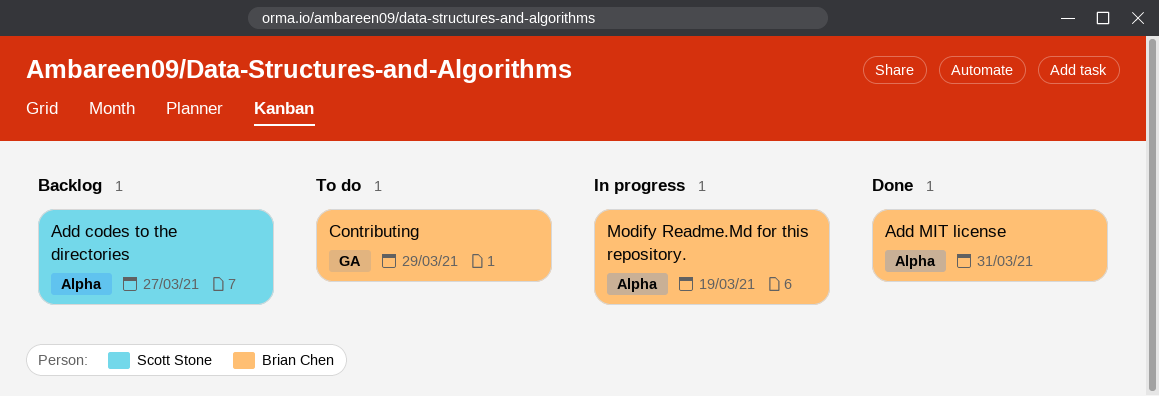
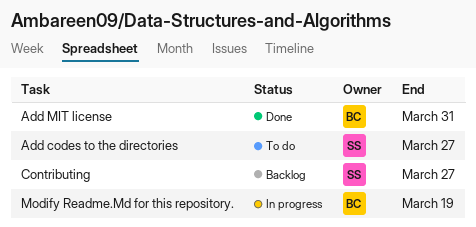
Add codes to the directories, status: Backlog -> To do
Contributing, status: To do -> Backlog
Contributing, owner: Brian Chen -> Scott Stone
Contributing, due: Mar 29 -> Mar 27

